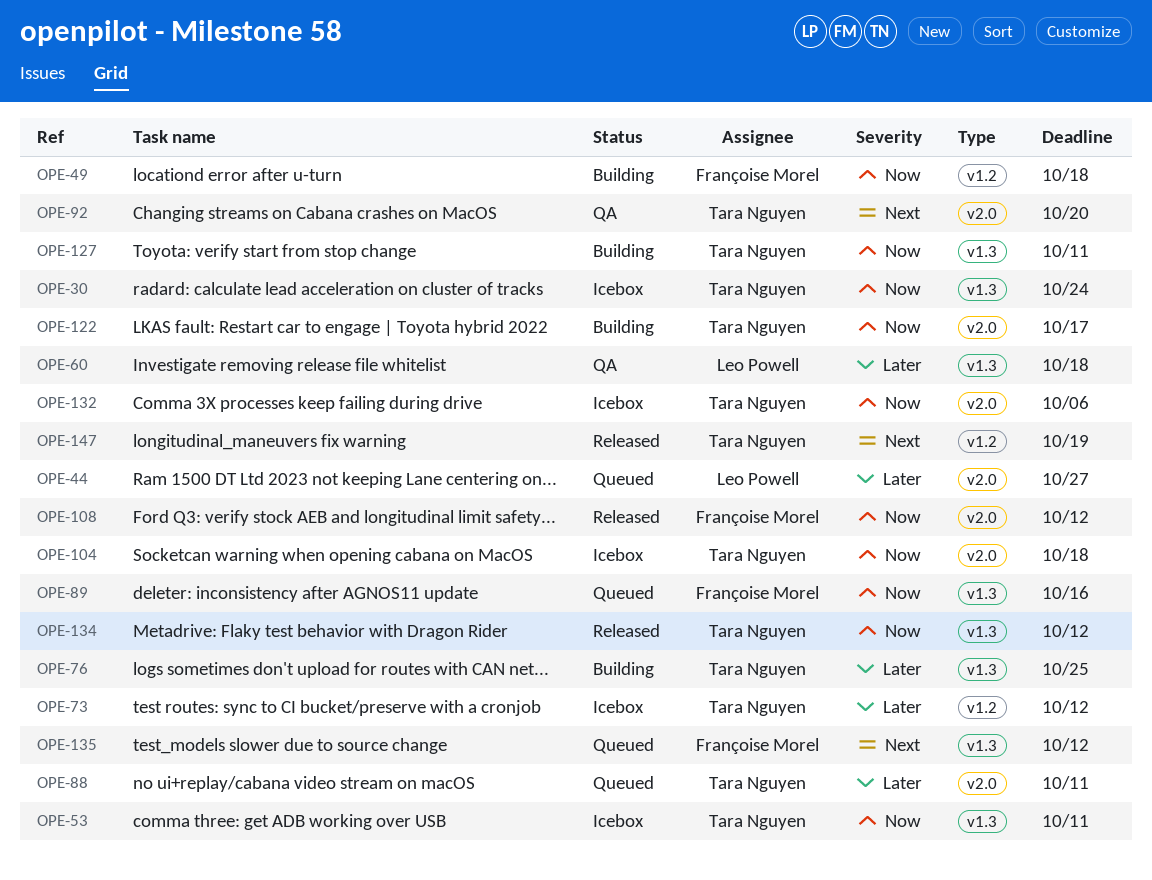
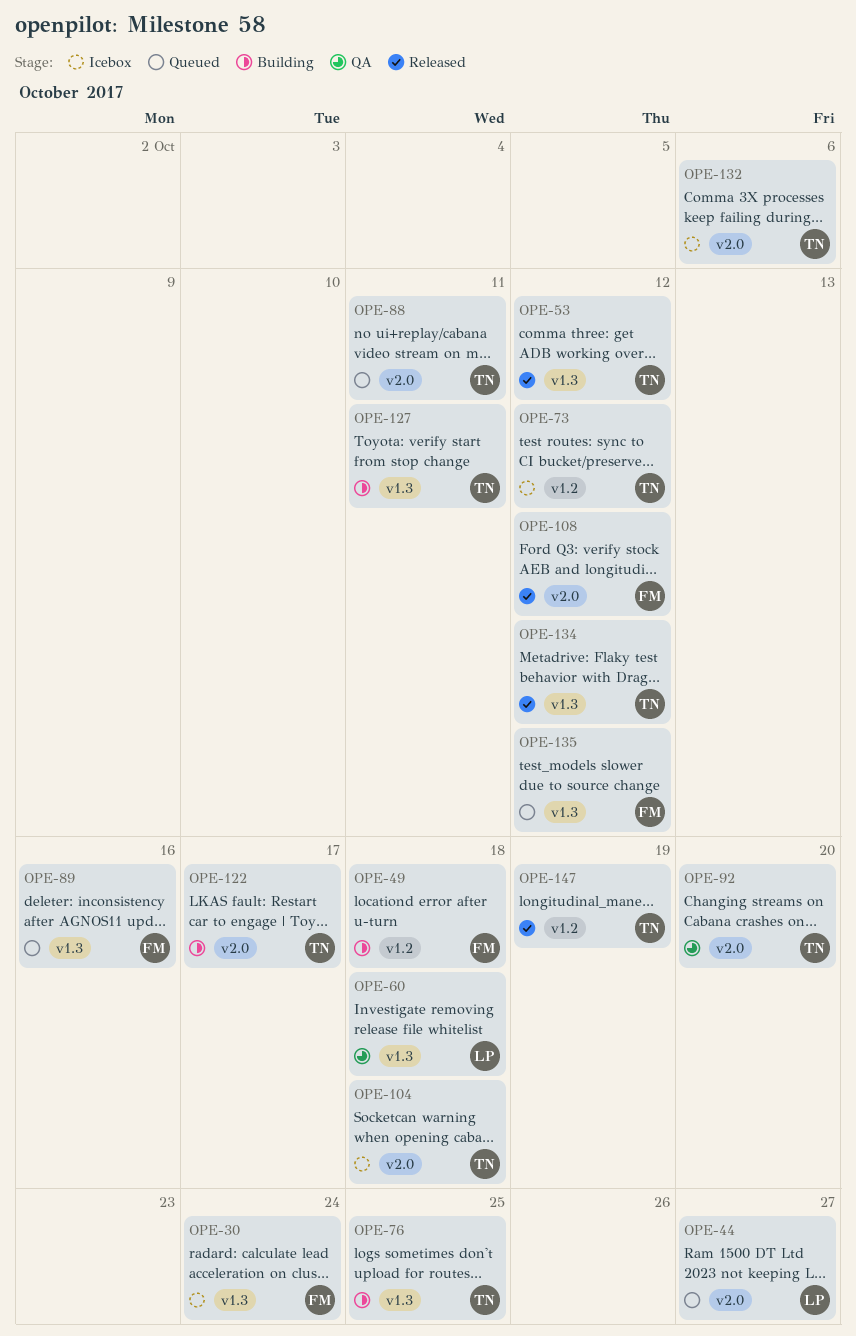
OPE-30, owner: Tara Nguyen -> Françoise Morel
OPE-53, status: Icebox -> Released
OPE-53, due: Oct 11 -> Oct 12

